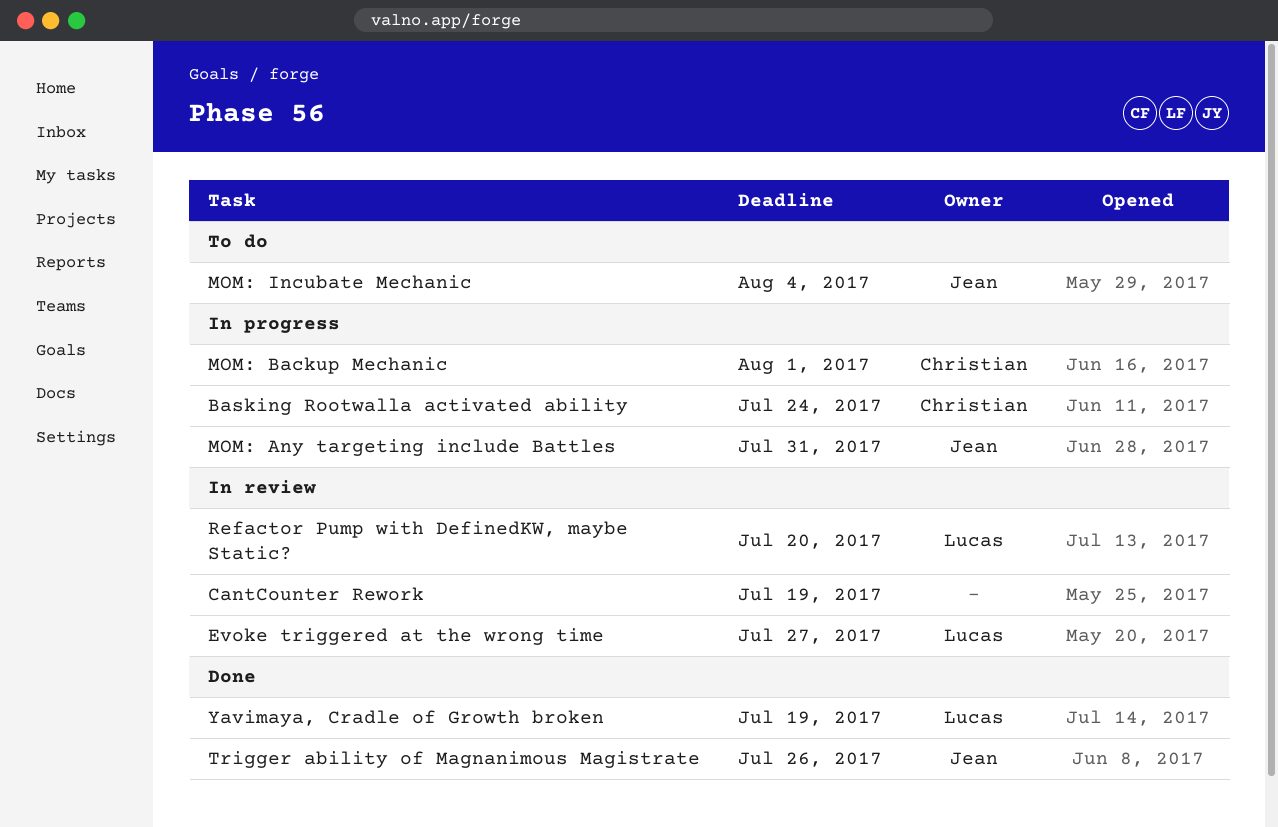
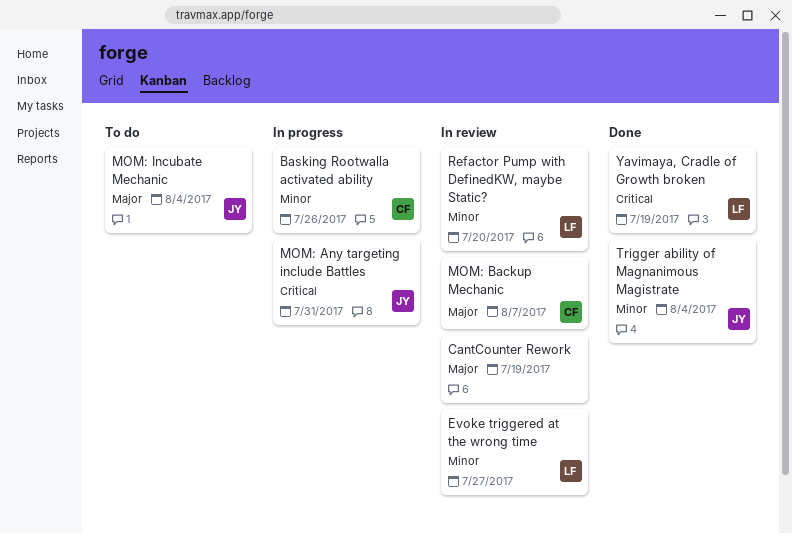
Basking Rootwalla activated ability, due: Jul 24 -> Jul 26
MOM: Backup Mechanic, status: In progress -> In review
MOM: Backup Mechanic, due: Aug 1 -> Aug 7
Trigger ability of Magnanimous Magistrate, due: Jul 26 -> Aug 4

